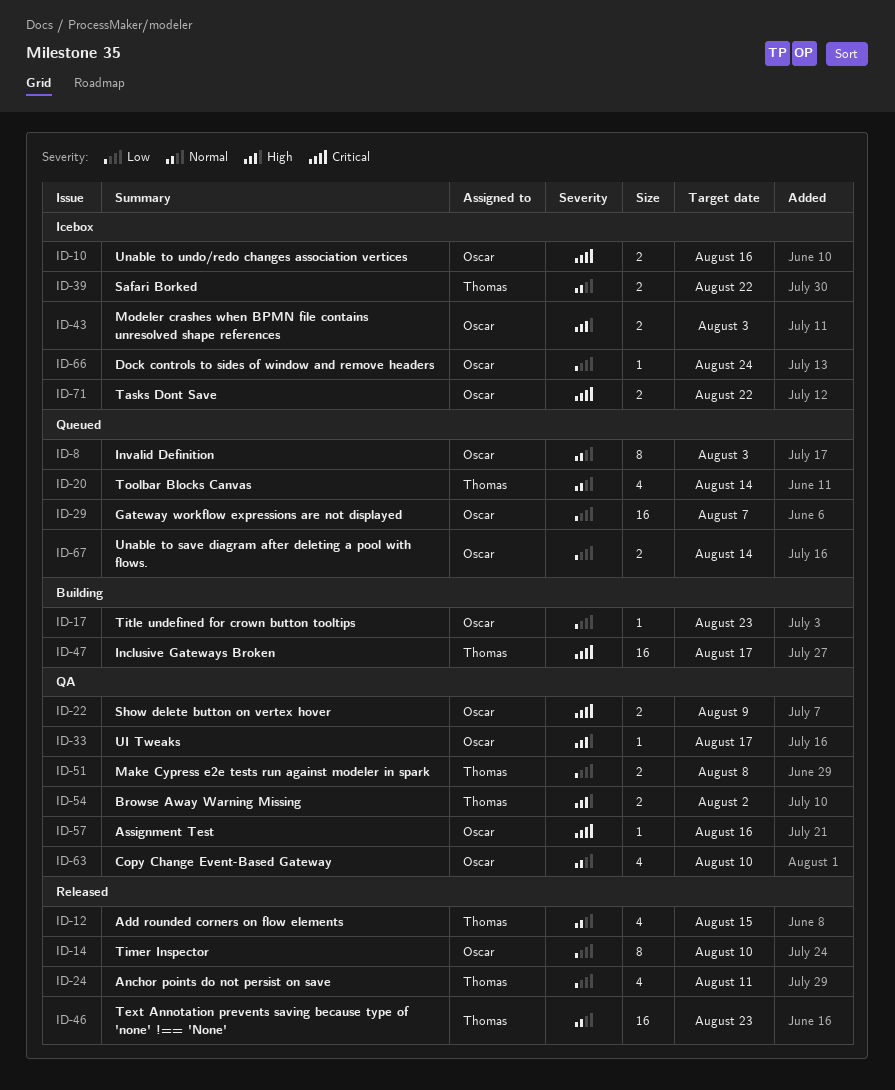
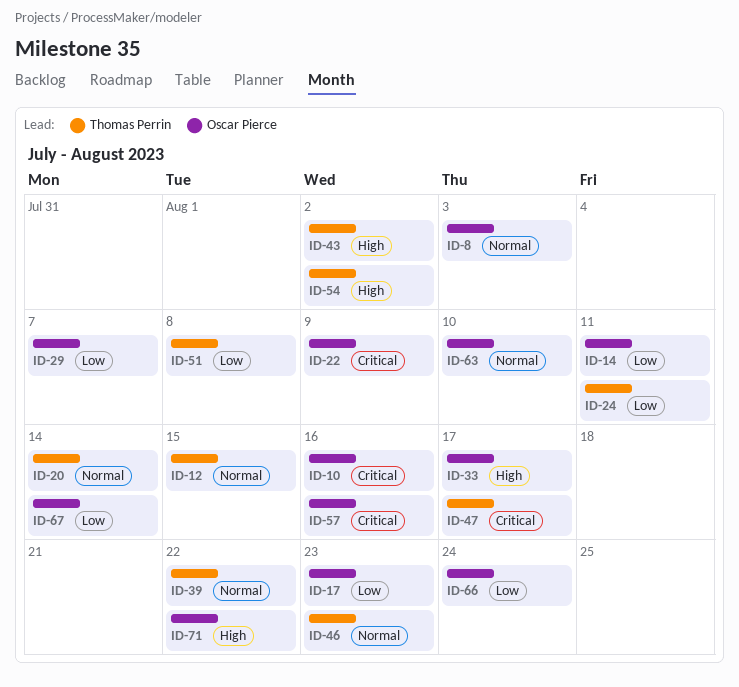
ID-14, due: Aug 10 -> Aug 11
ID-43, owner: Oscar Pierce -> Thomas Perrin
ID-43, due: Aug 3 -> Aug 2
ID-71, priority: Critical -> High

